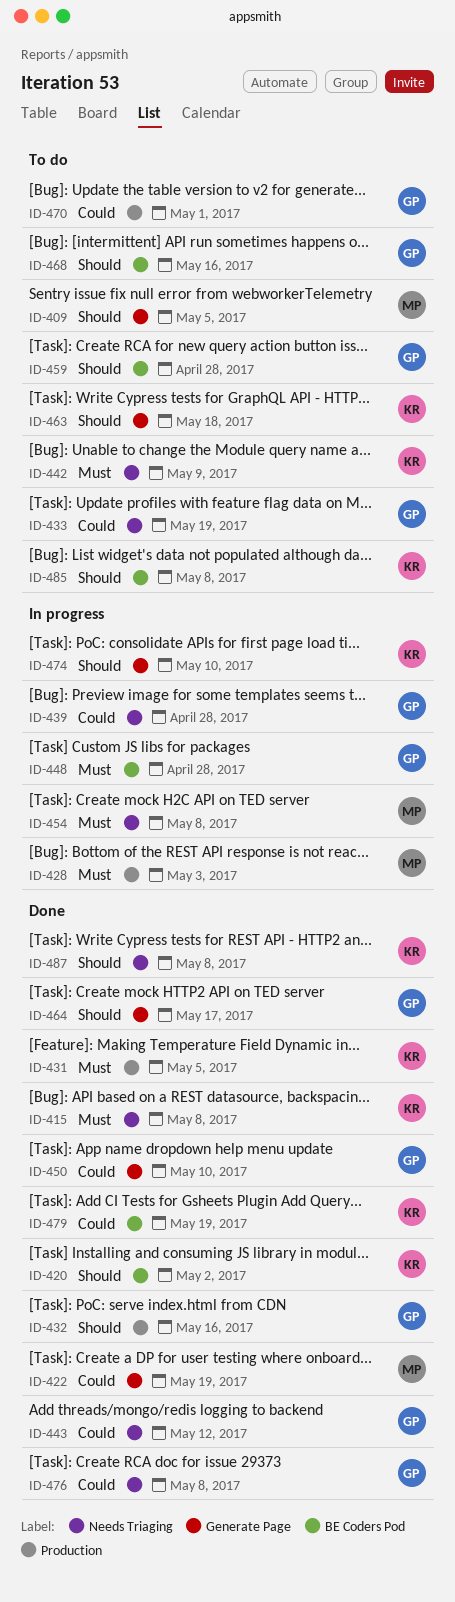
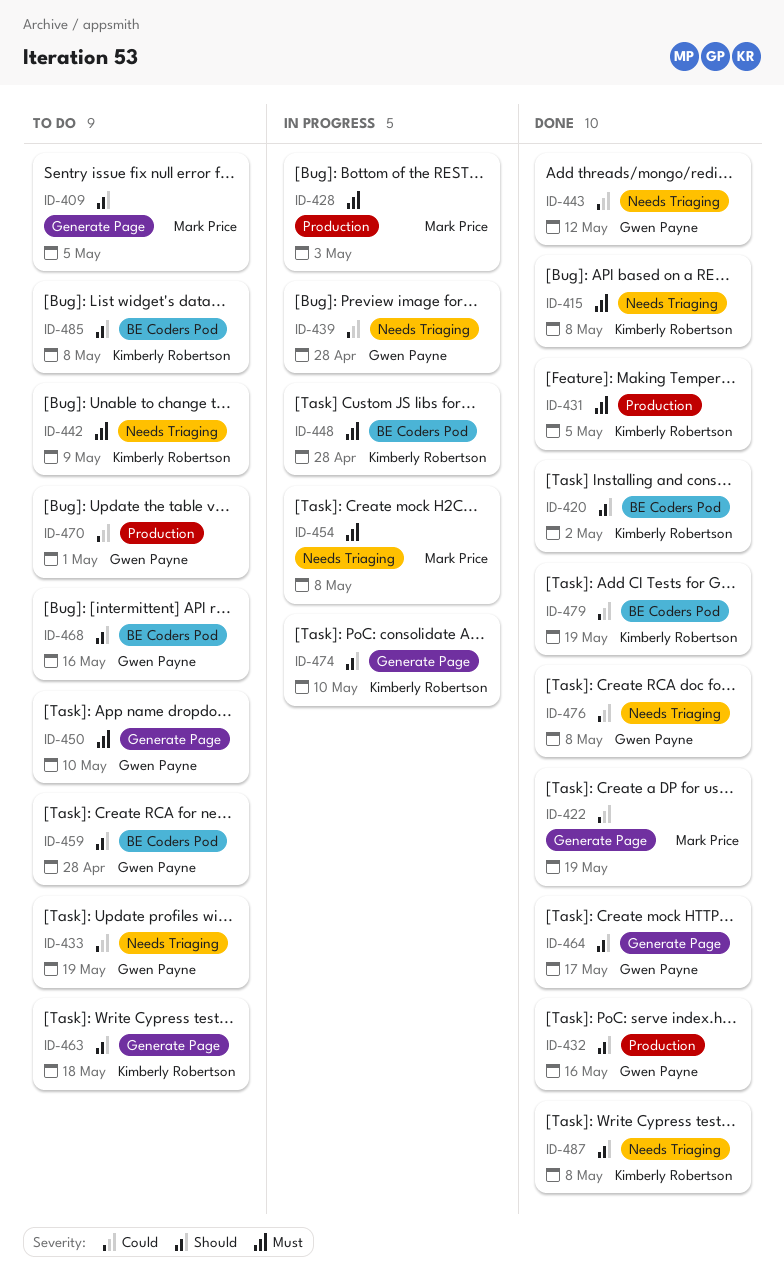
ID-448, owner: Gwen Payne -> Kimberly Robertson
ID-450, status: Done -> To do
ID-450, priority: Could -> Must

